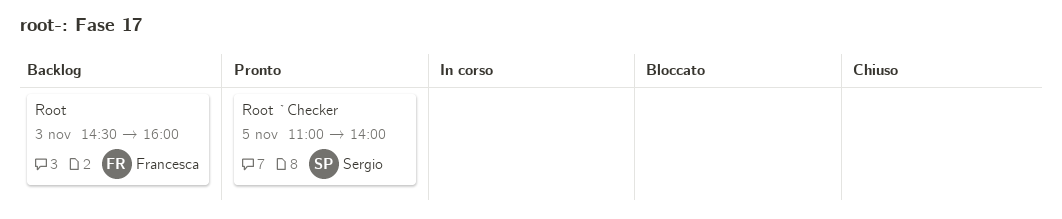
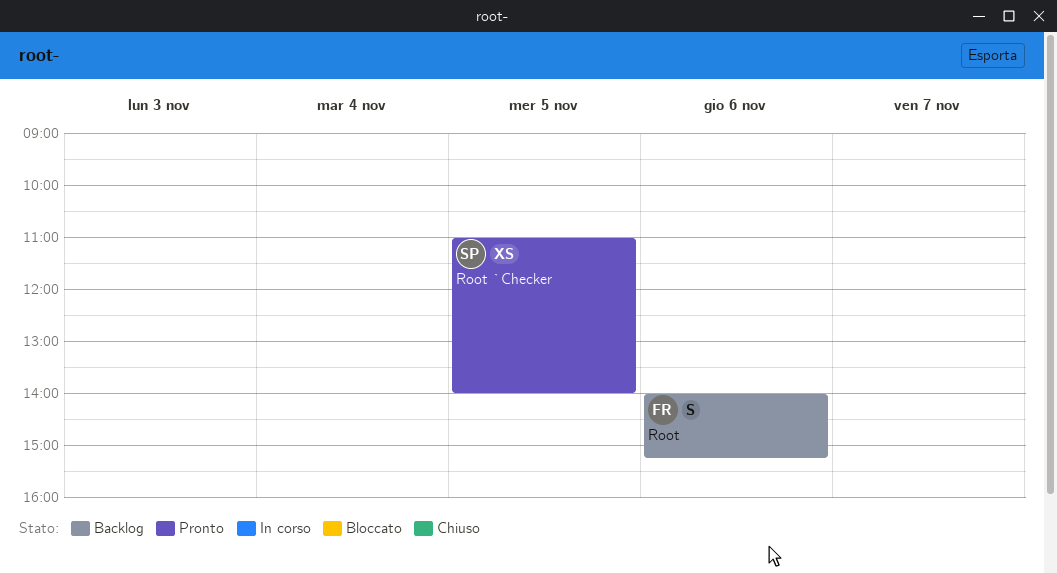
Root, day: Nov 3 -> Nov 6
Root, begins: 14:30 -> 14:00
Root, ends: 16:00 -> 15:15

